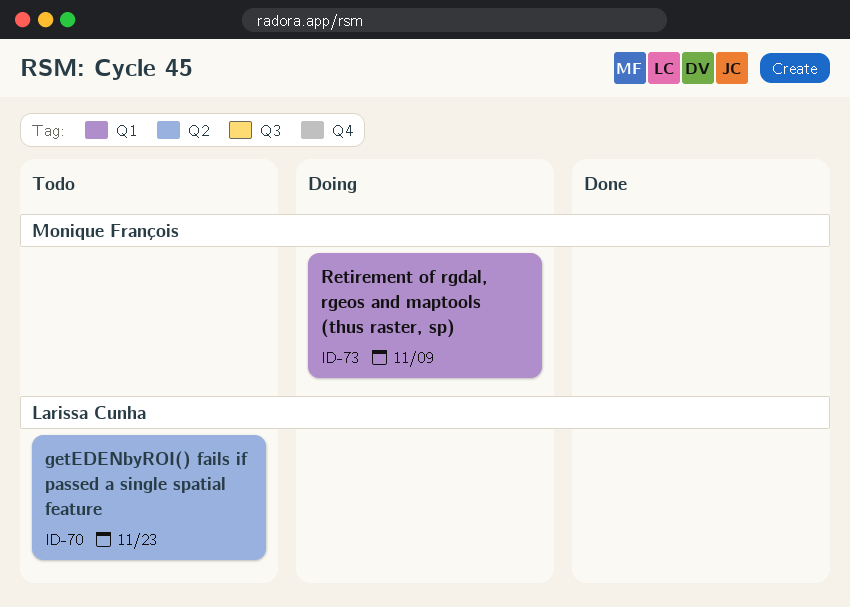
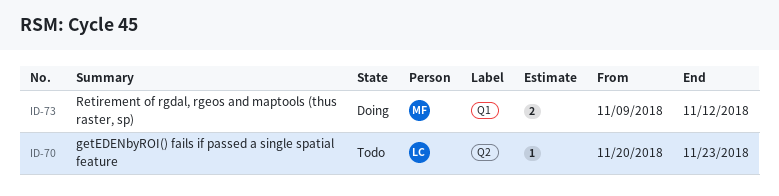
ID-73, due: Nov 9 -> Nov 12

